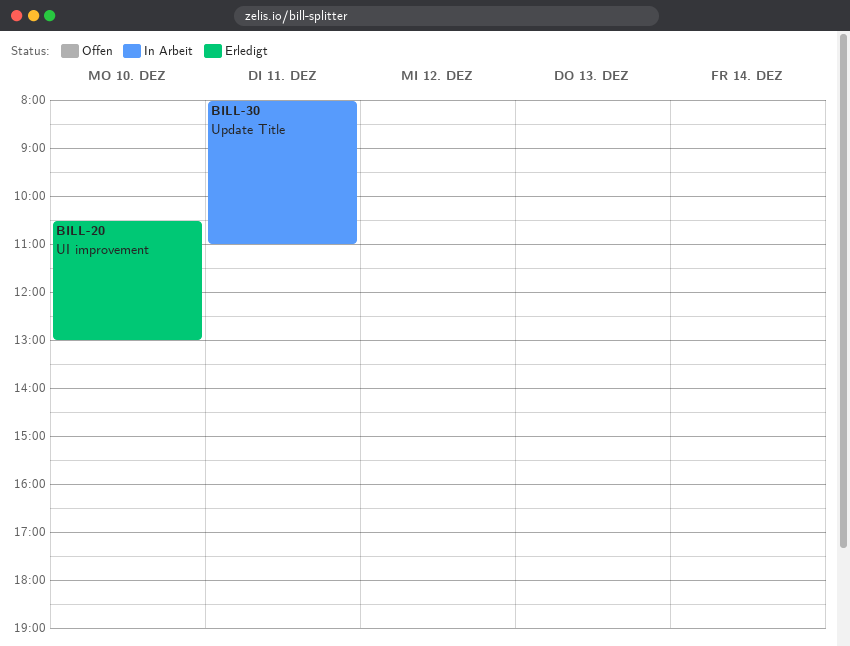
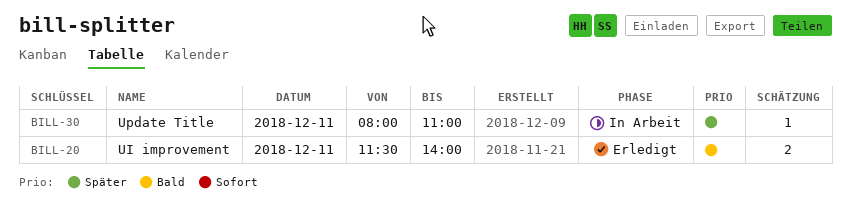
BILL-20, day: Dec 10 -> Dec 11
BILL-20, begins: 10:30 -> 11:30
BILL-20, ends: 13:00 -> 14:00

